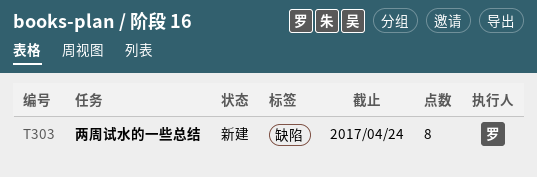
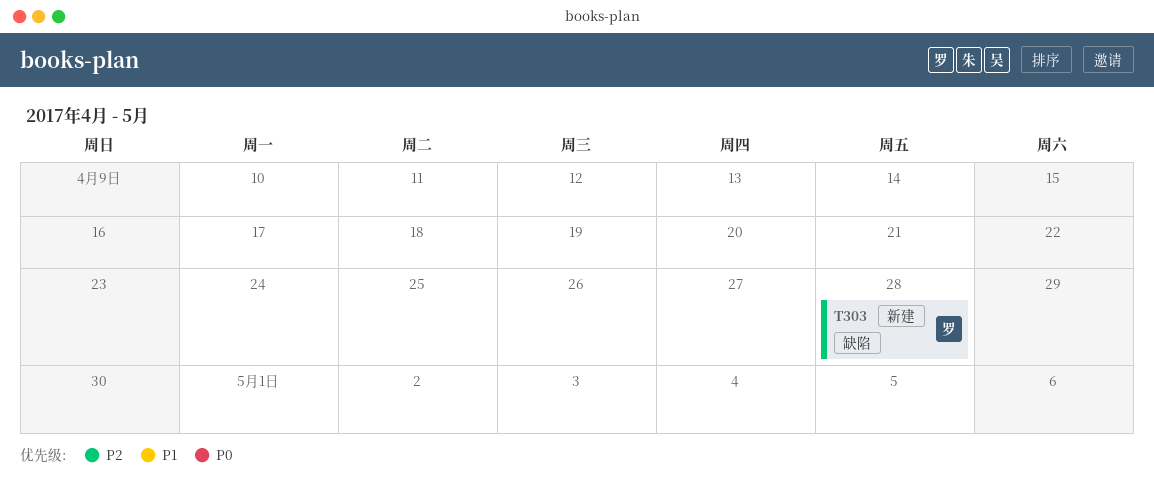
T303, due: Apr 24 -> Apr 28

